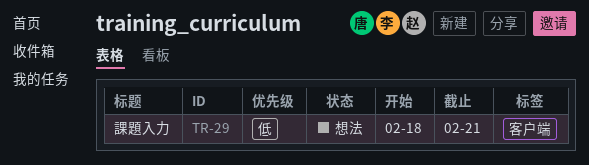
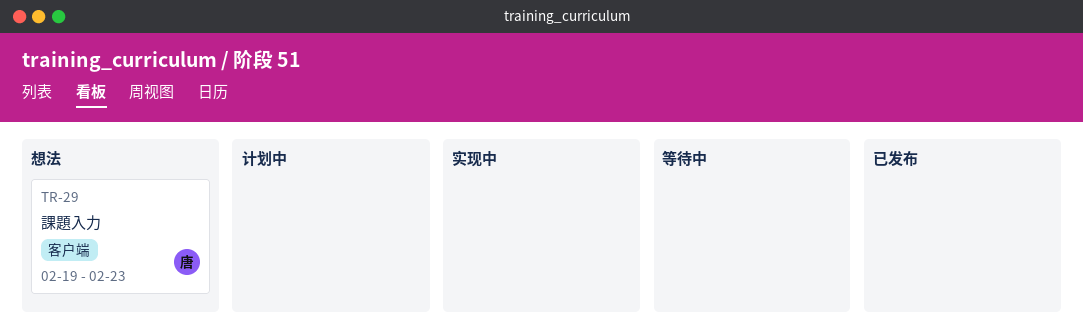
TR-29, start: Feb 18 -> Feb 19
TR-29, due: Feb 21 -> Feb 23

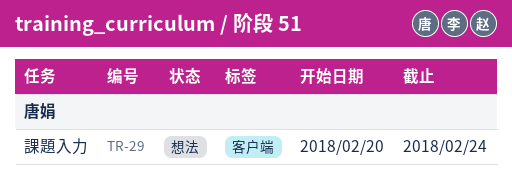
TR-29, start: Feb 19 -> Feb 20
TR-29, due: Feb 23 -> Feb 24

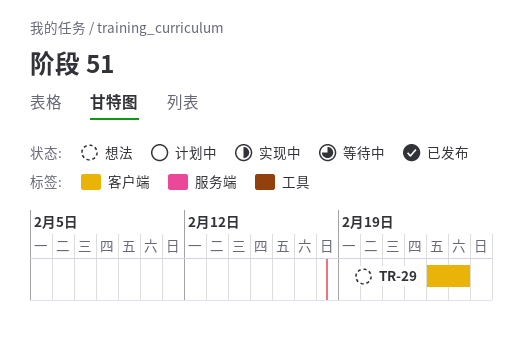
TR-29, start: Feb 20 -> Feb 23

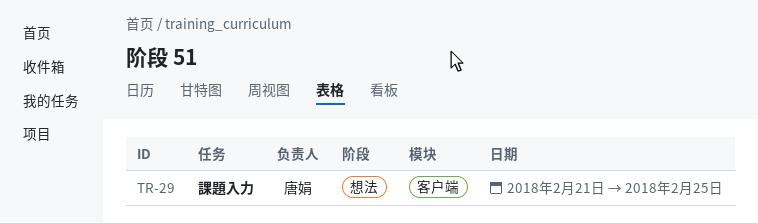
TR-29, start: Feb 23 -> Feb 21
TR-29, due: Feb 24 -> Feb 25

